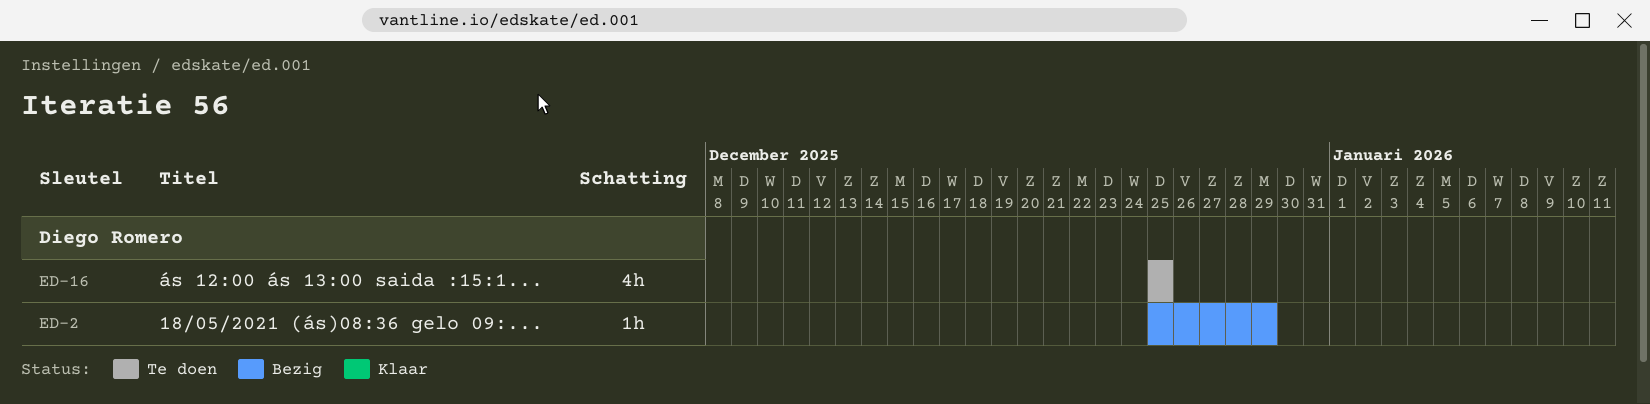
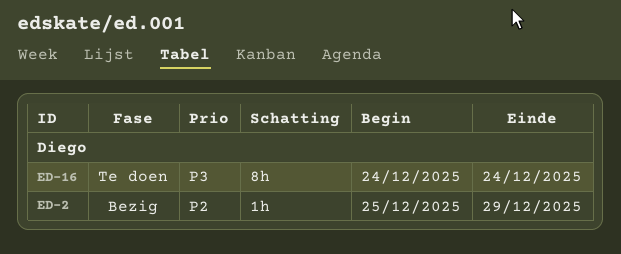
ED-16, estimate: 4h -> 8h
ED-16, start: Dec 25 -> Dec 24
ED-16, due: Dec 25 -> Dec 24

